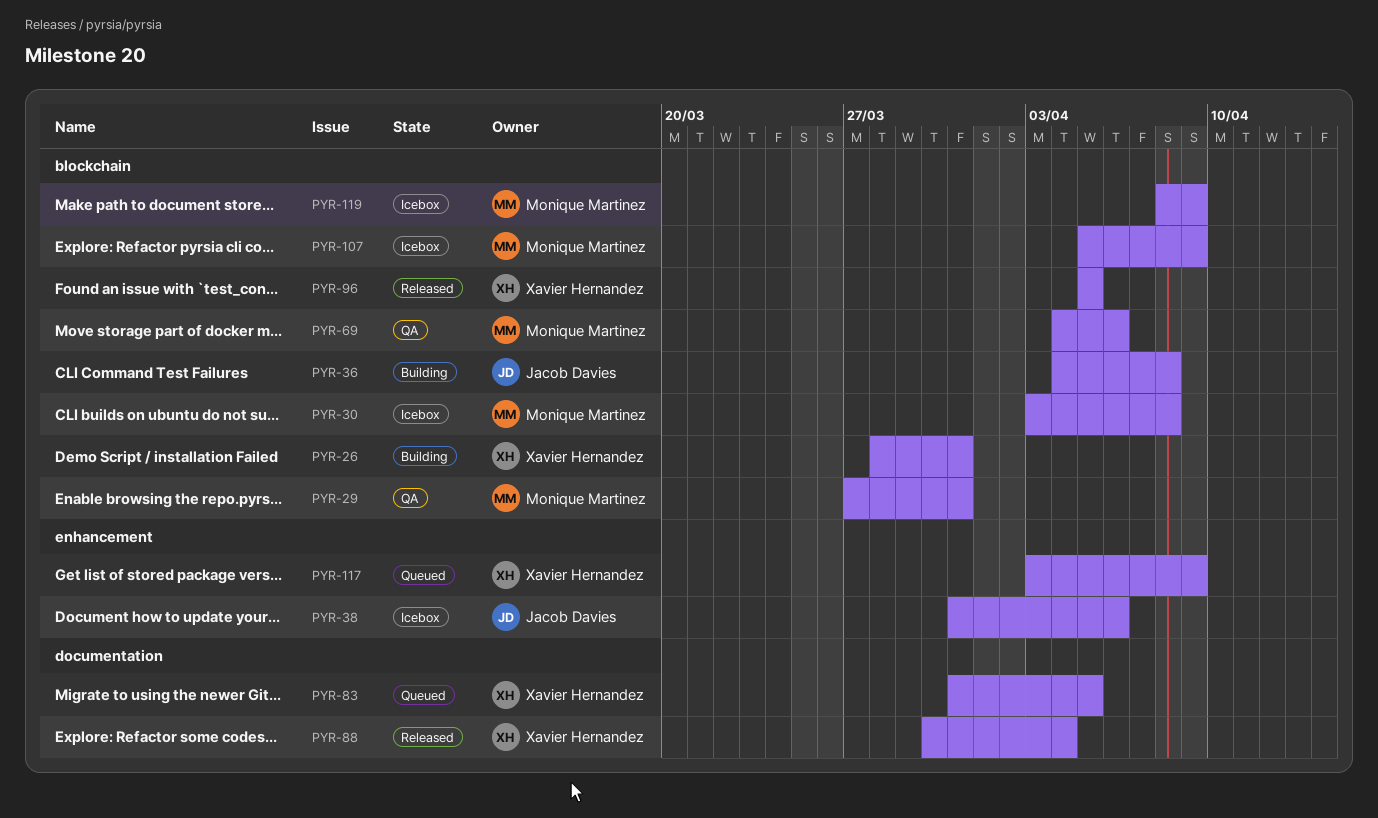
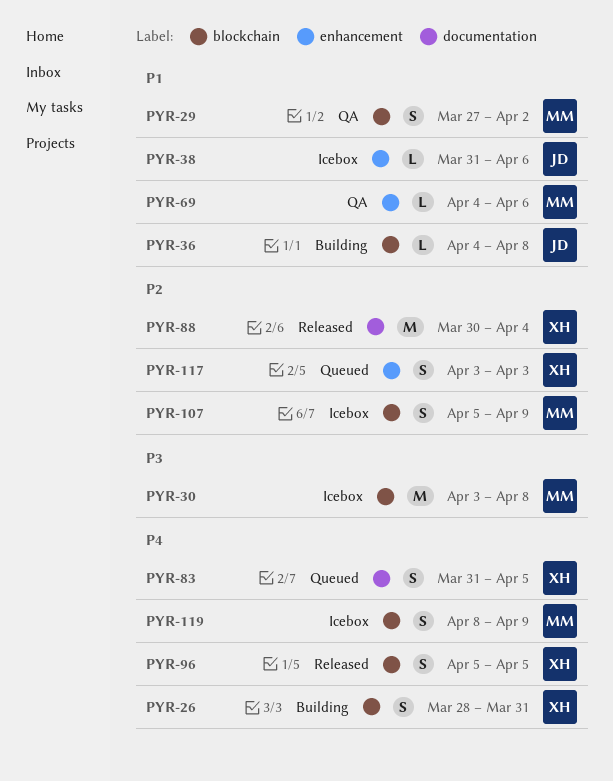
PYR-29, due: Mar 31 -> Apr 2
PYR-69, label: blockchain -> enhancement
PYR-117, due: Apr 9 -> Apr 3

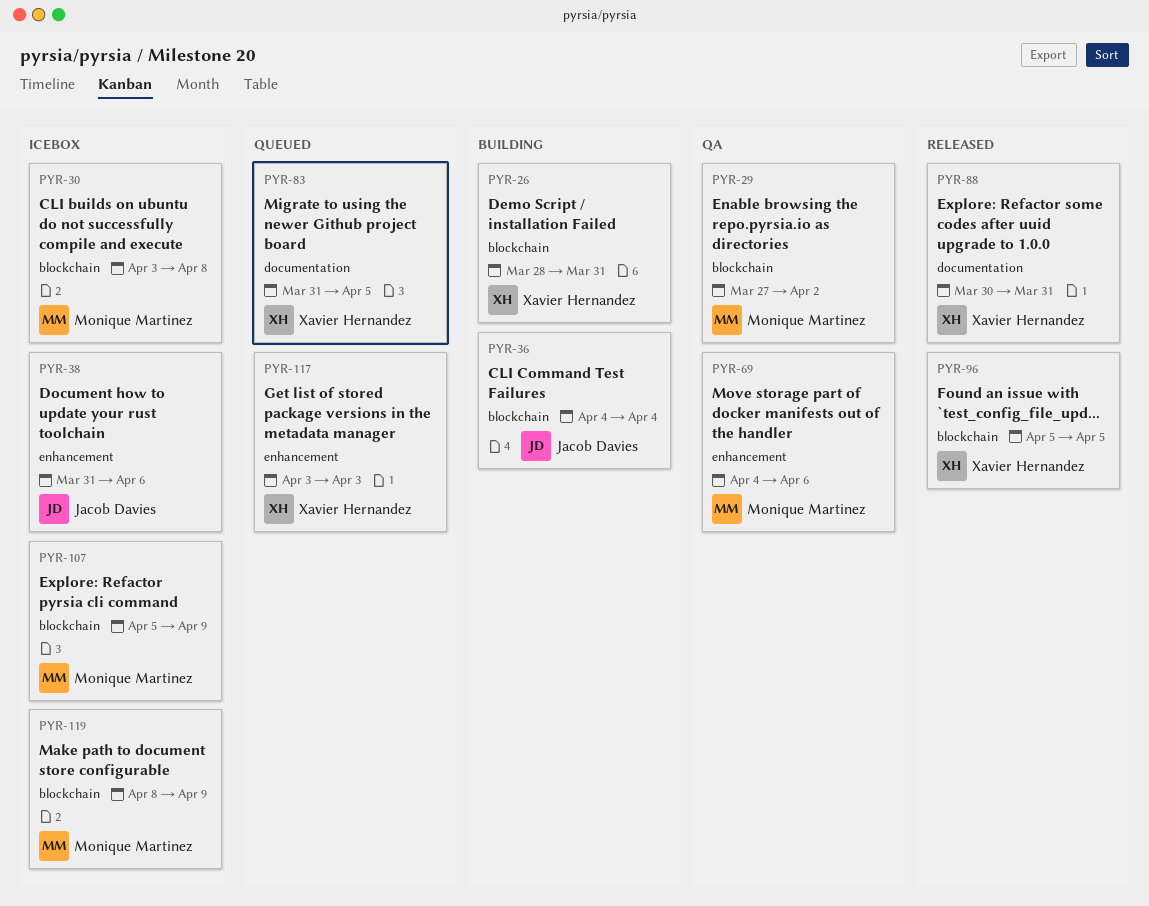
PYR-36, due: Apr 8 -> Apr 4
PYR-88, due: Apr 4 -> Mar 31

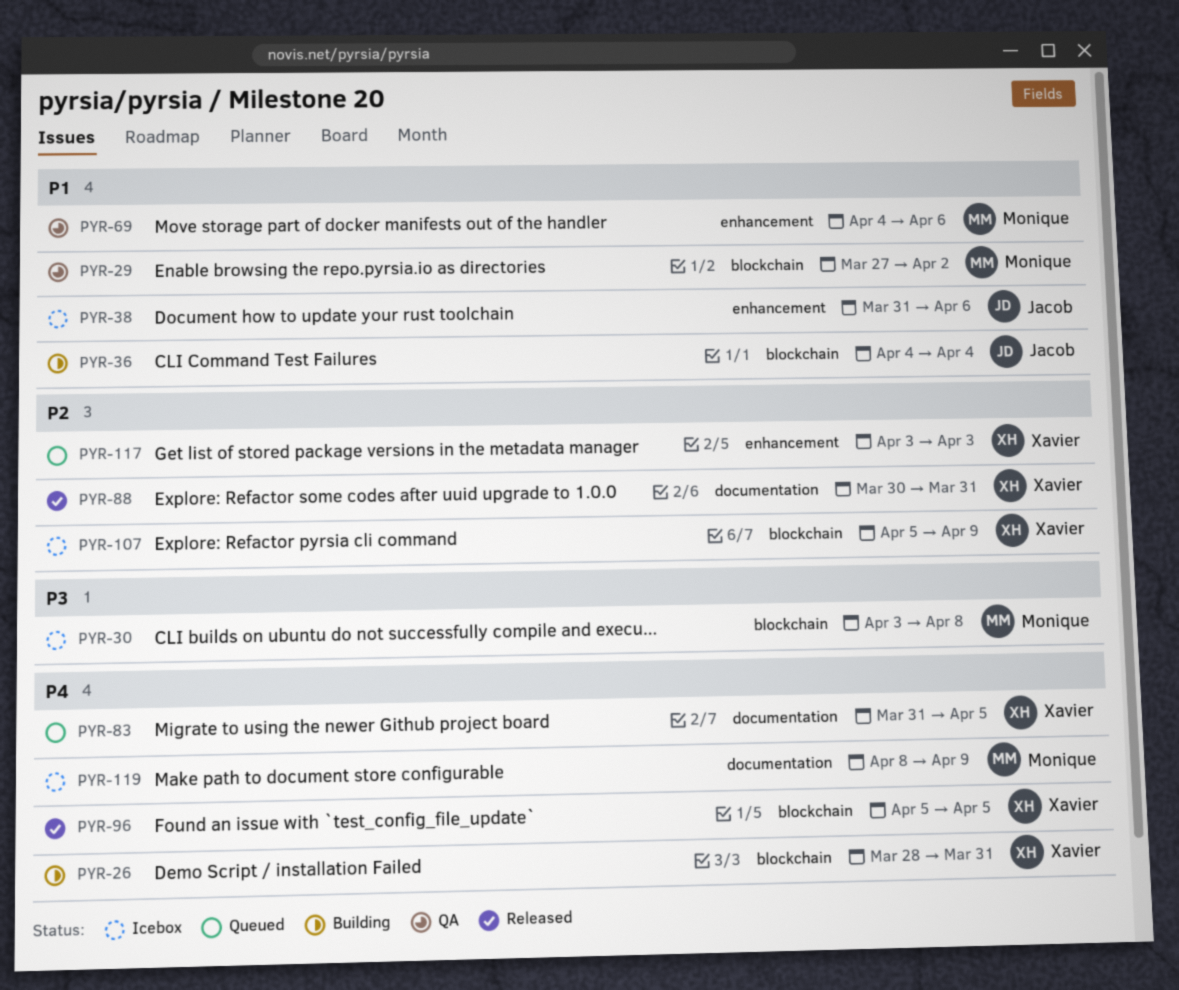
PYR-107, owner: Monique Martinez -> Xavier Hernandez
PYR-119, label: blockchain -> documentation

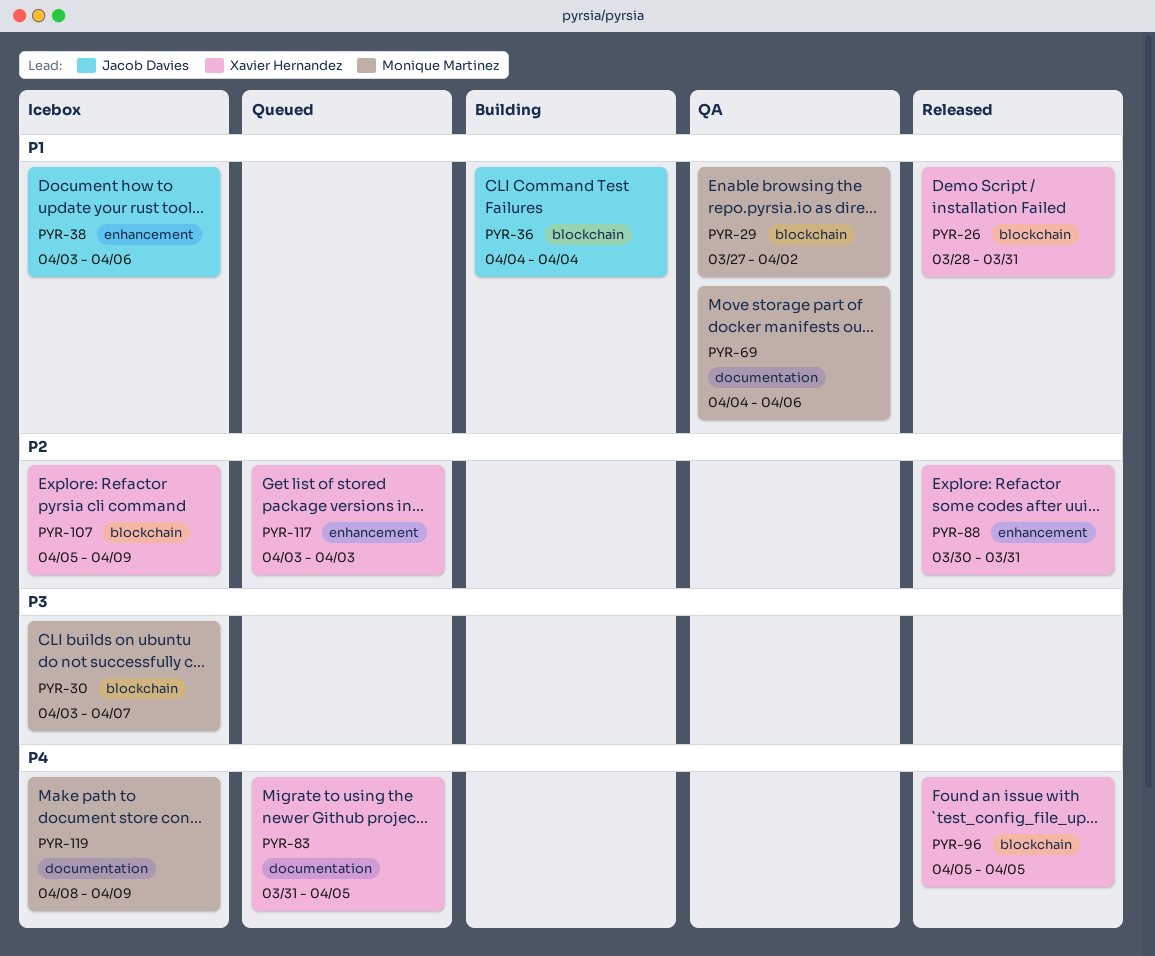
PYR-26, status: Building -> Released
PYR-26, priority: P4 -> P1
PYR-30, due: Apr 8 -> Apr 7
PYR-38, start: Mar 31 -> Apr 3
PYR-69, label: enhancement -> documentation
PYR-88, label: documentation -> enhancement

